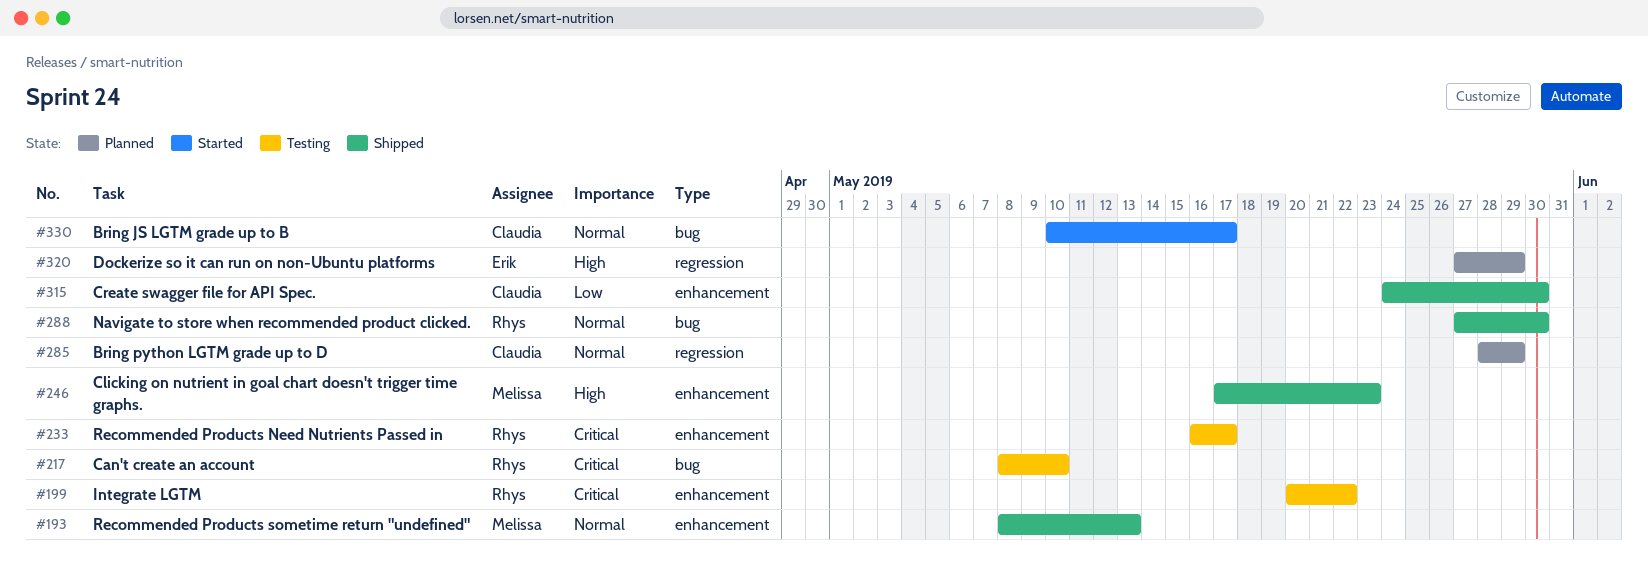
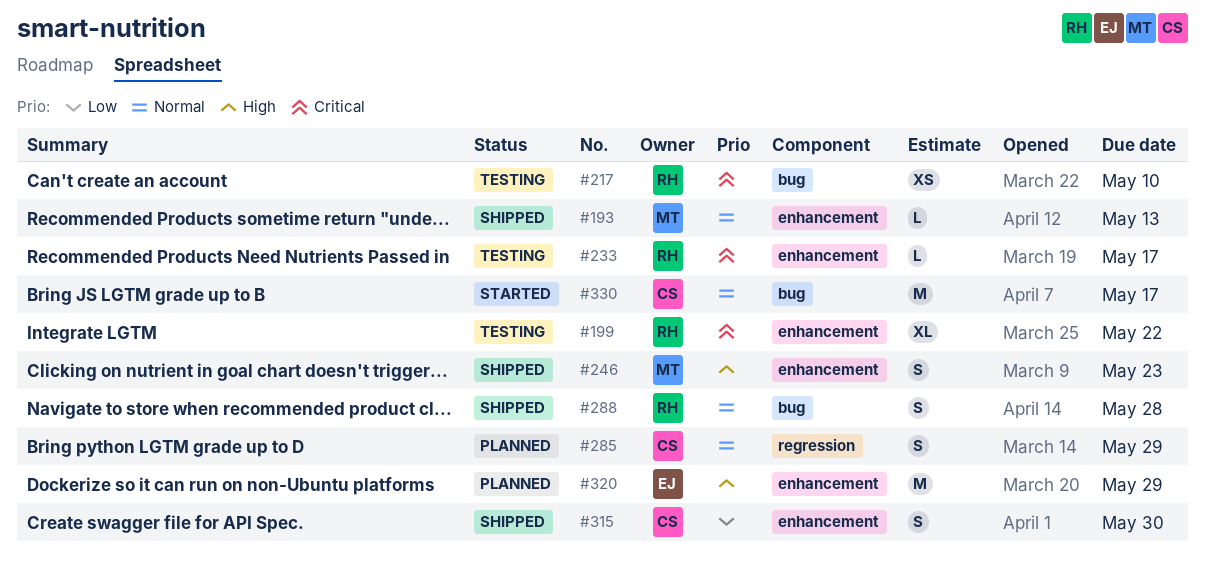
#288, due: May 30 -> May 28
#320, label: regression -> enhancement

